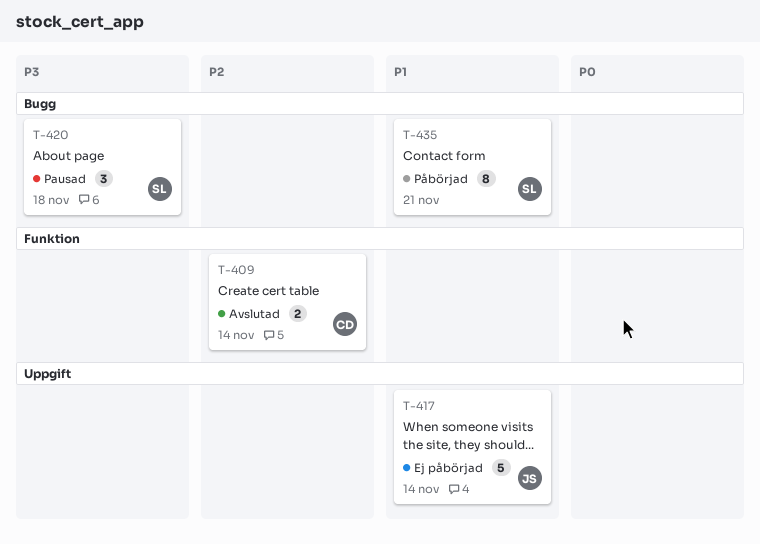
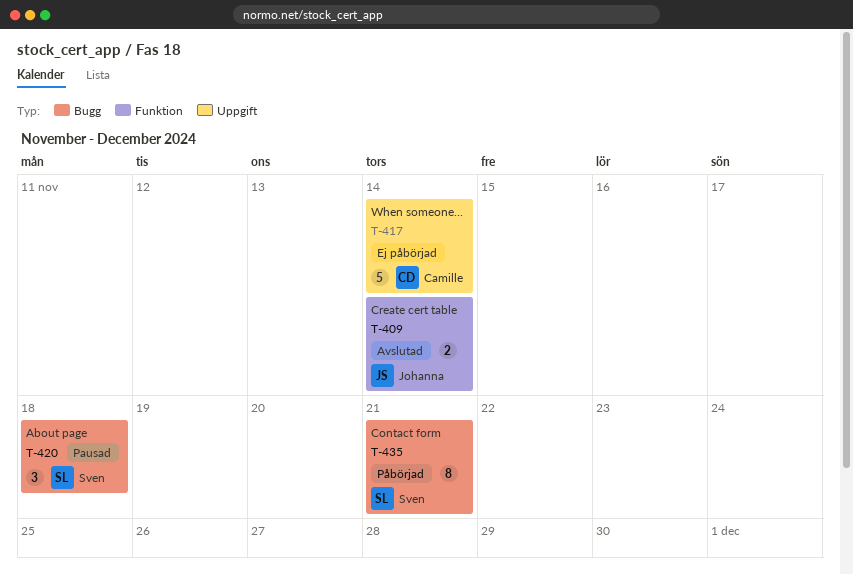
T-409, owner: Camille -> Johanna
T-417, owner: Johanna -> Camille

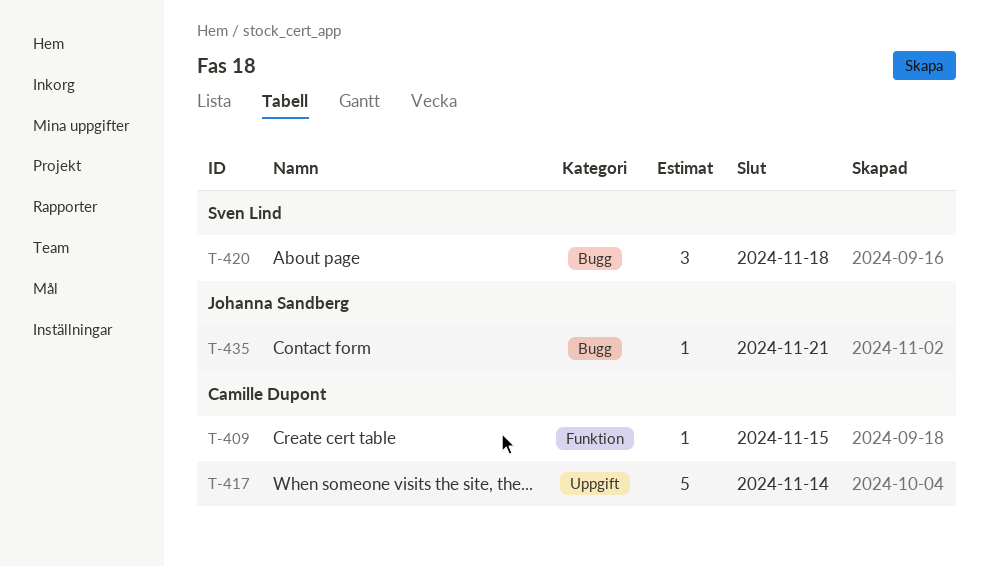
T-409, owner: Johanna Sandberg -> Camille Dupont
T-409, estimate: 2 -> 1
T-409, due: Nov 14 -> Nov 15
T-435, owner: Sven Lind -> Johanna Sandberg
T-435, estimate: 8 -> 1

